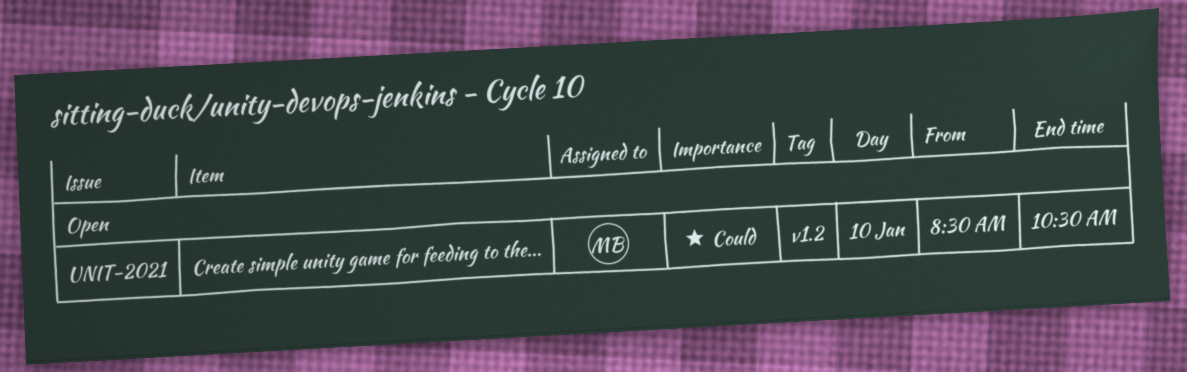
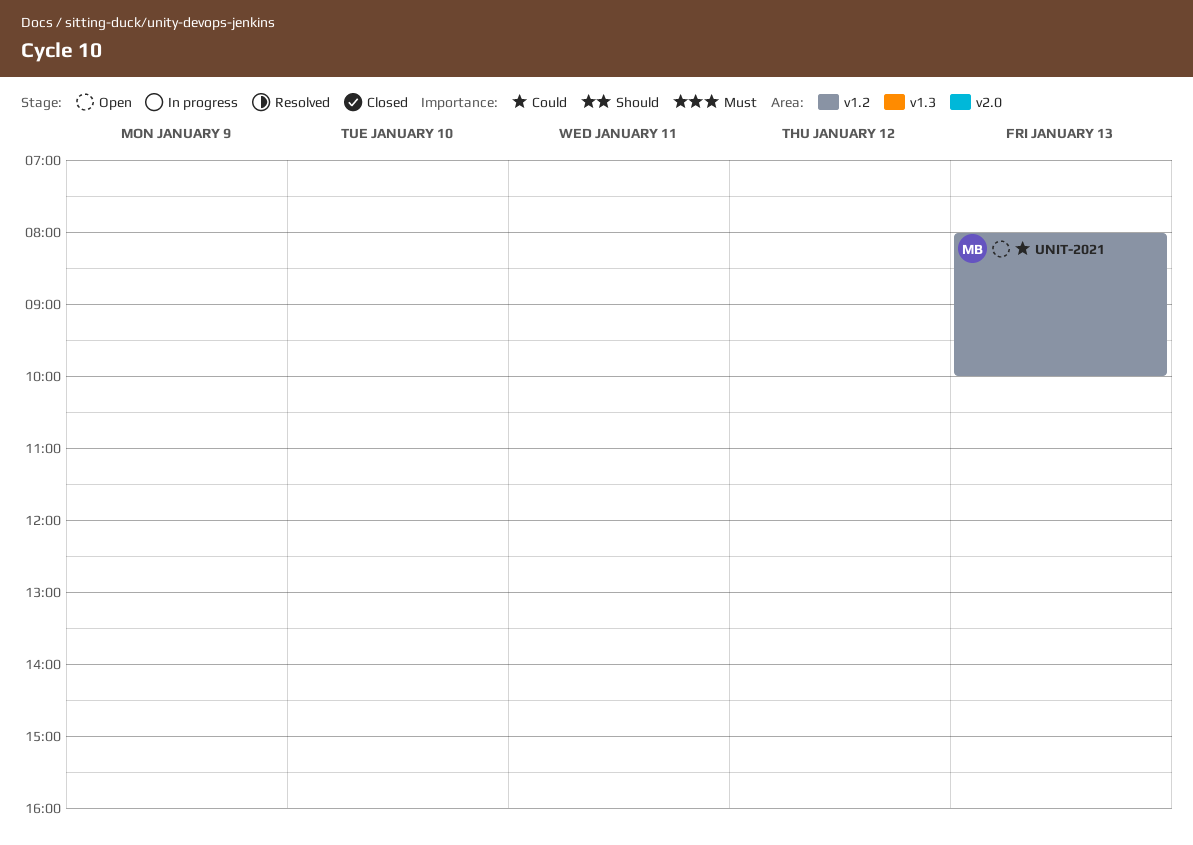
UNIT-2021, day: Jan 10 -> Jan 13
UNIT-2021, begins: 08:30 -> 08:00
UNIT-2021, ends: 10:30 -> 10:00

